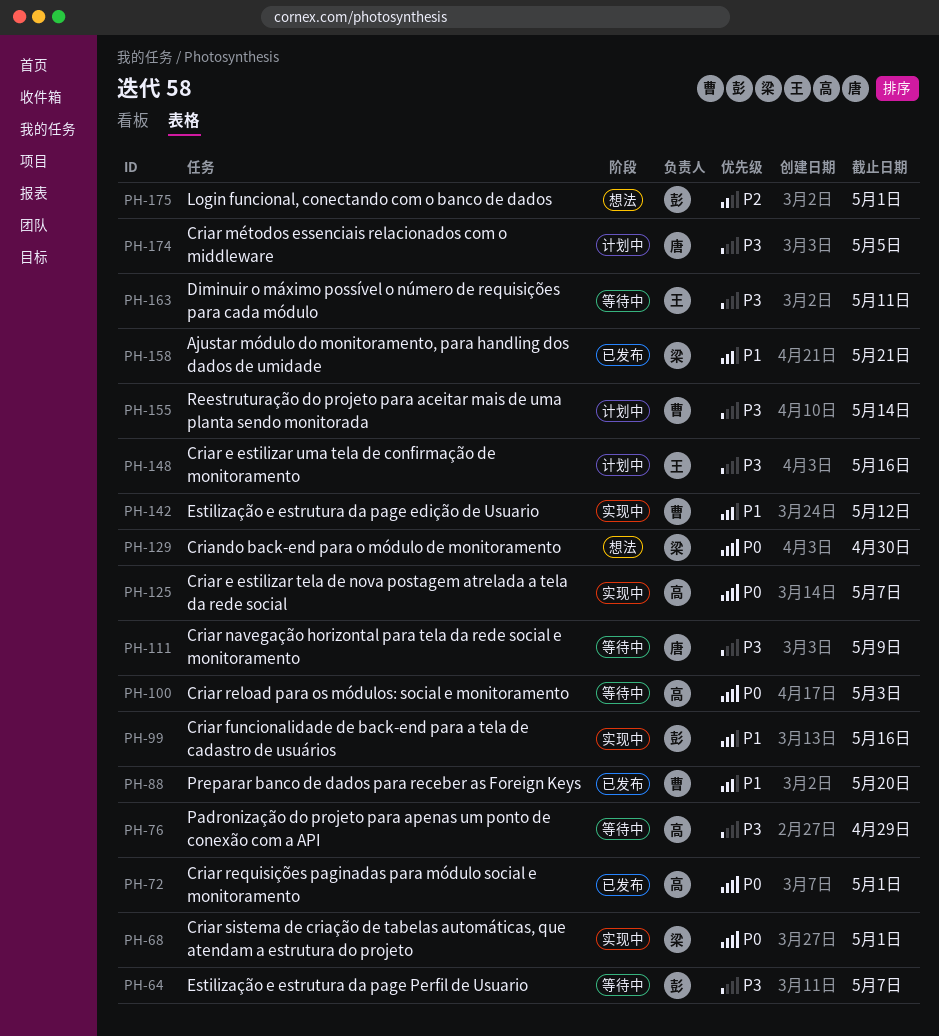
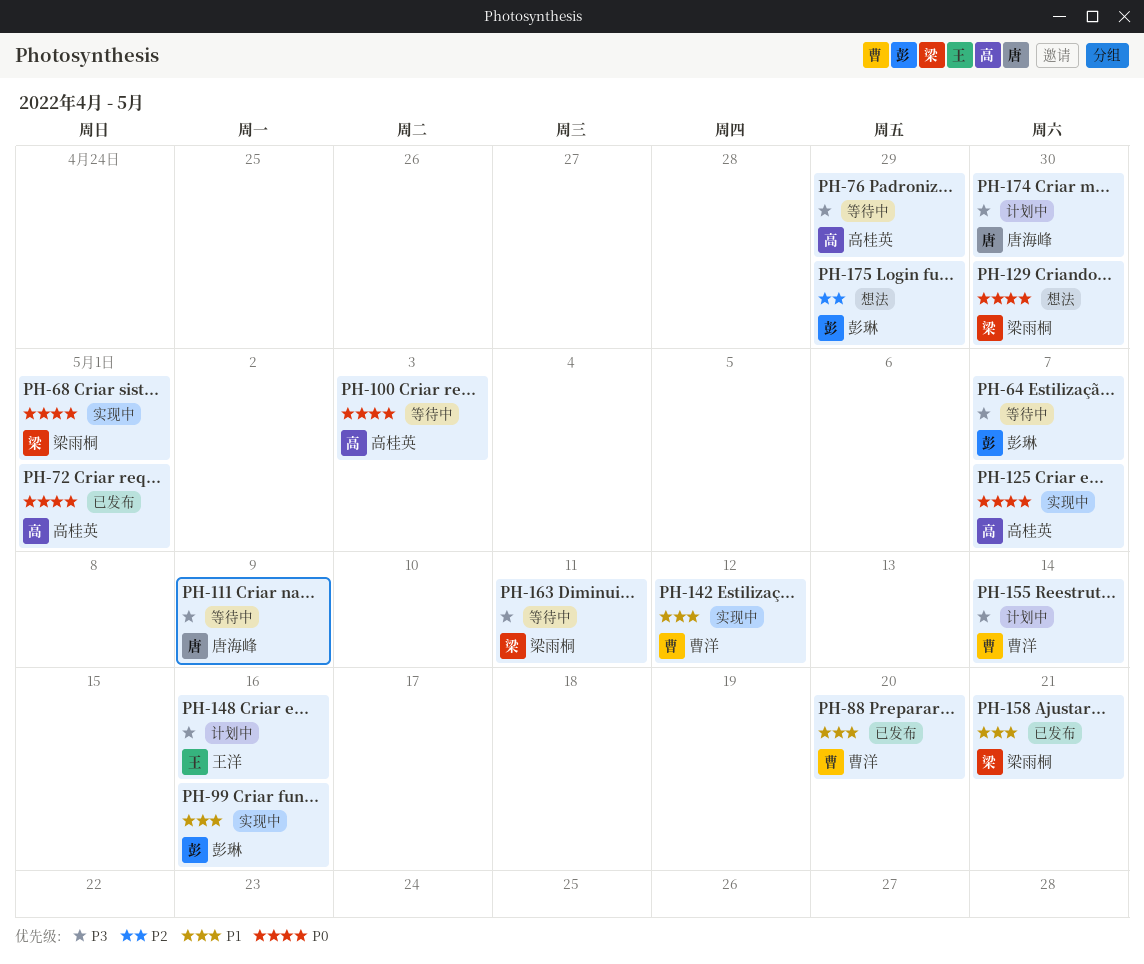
PH-163, owner: 王洋 -> 梁雨桐
PH-174, due: May 5 -> Apr 30
PH-175, due: May 1 -> Apr 29

